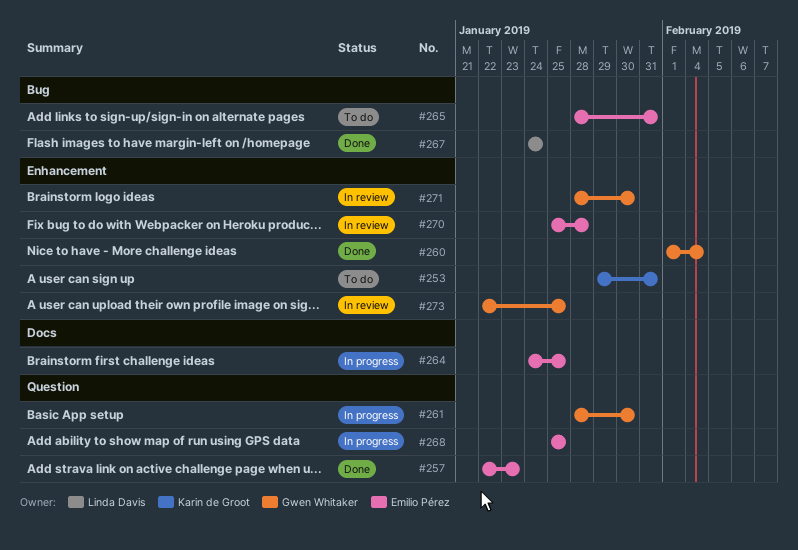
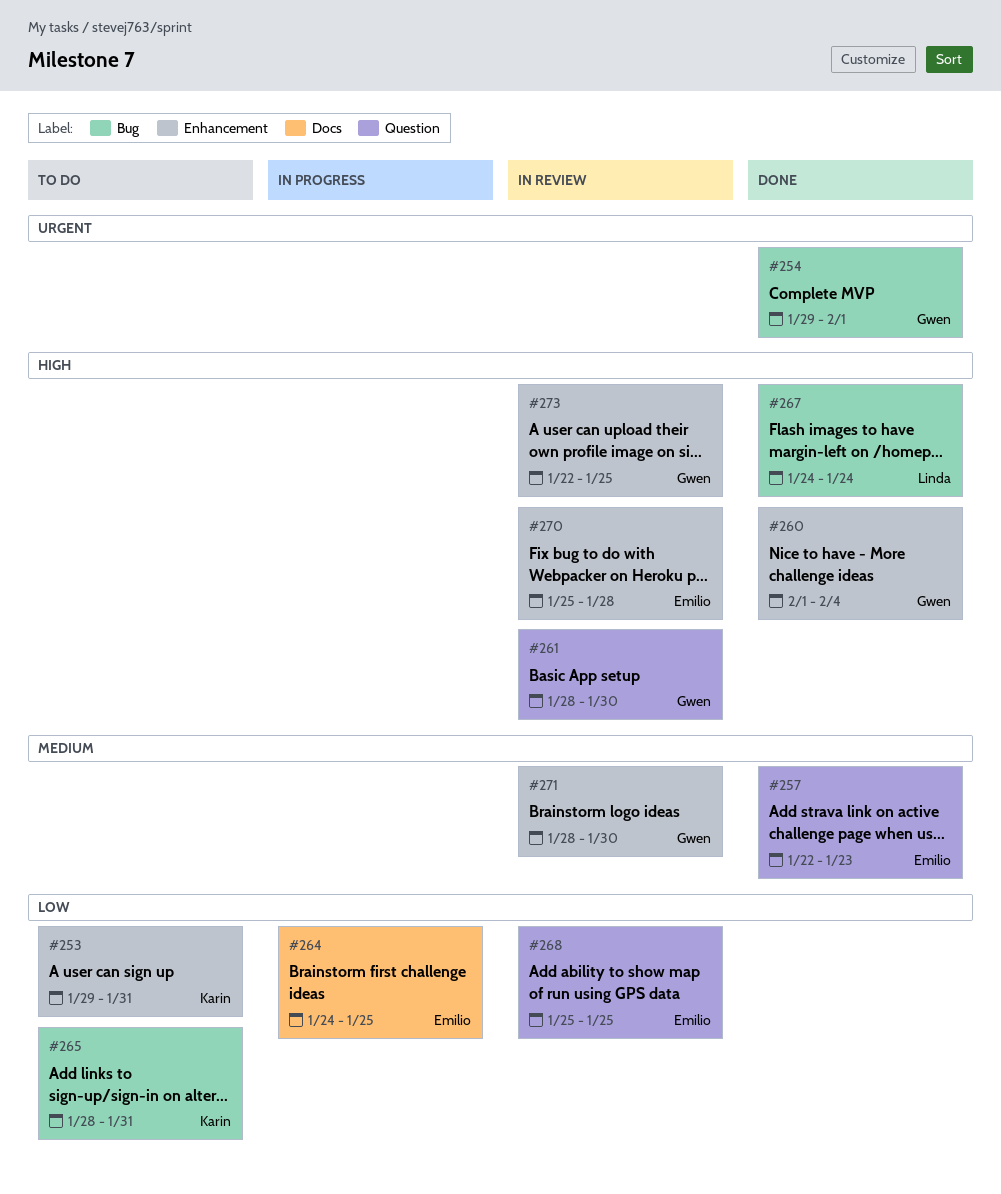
#254: none -> present
#261, status: In progress -> In review
#265, owner: Emilio Pérez -> Karin de Groot
#268, status: In progress -> In review

